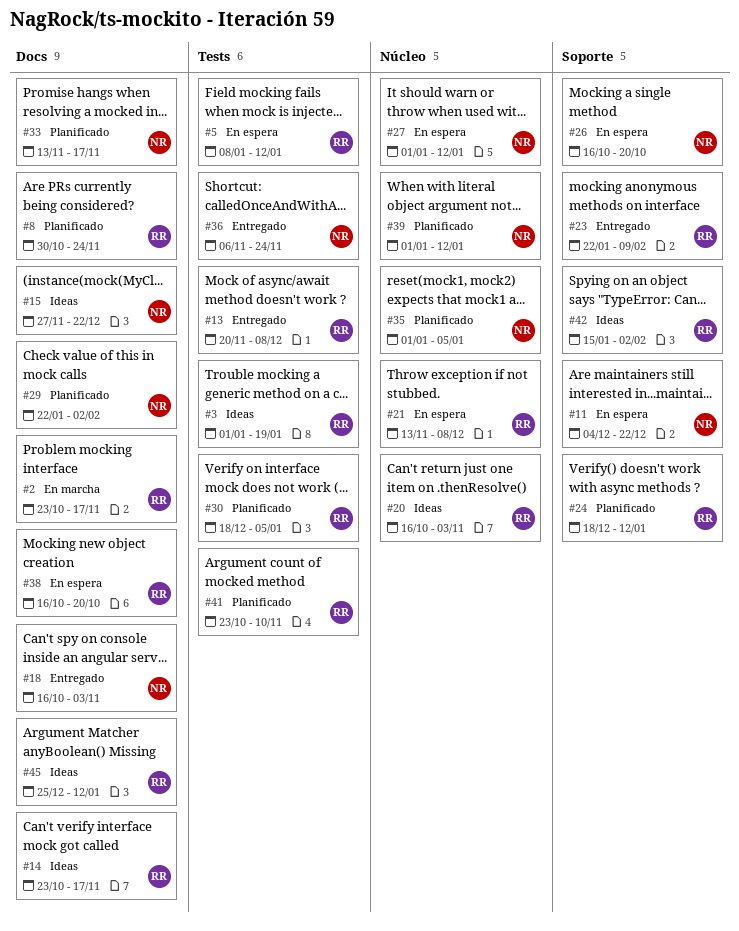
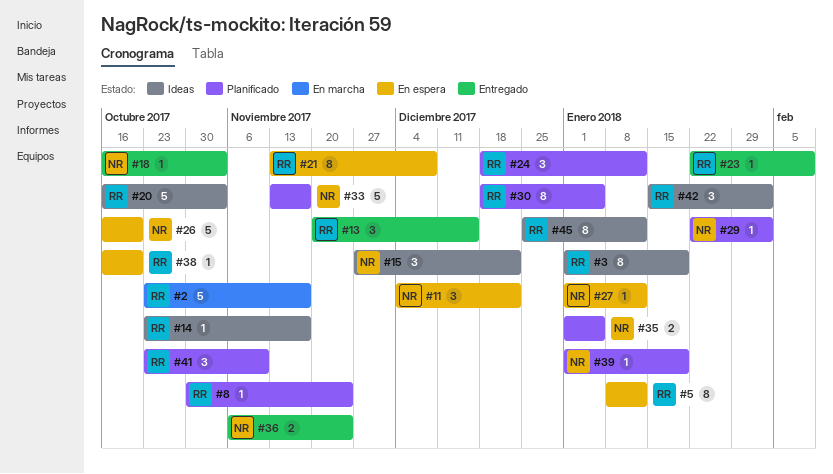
#13, due: Dec 8 -> Dec 15
#39, due: Jan 12 -> Jan 19

